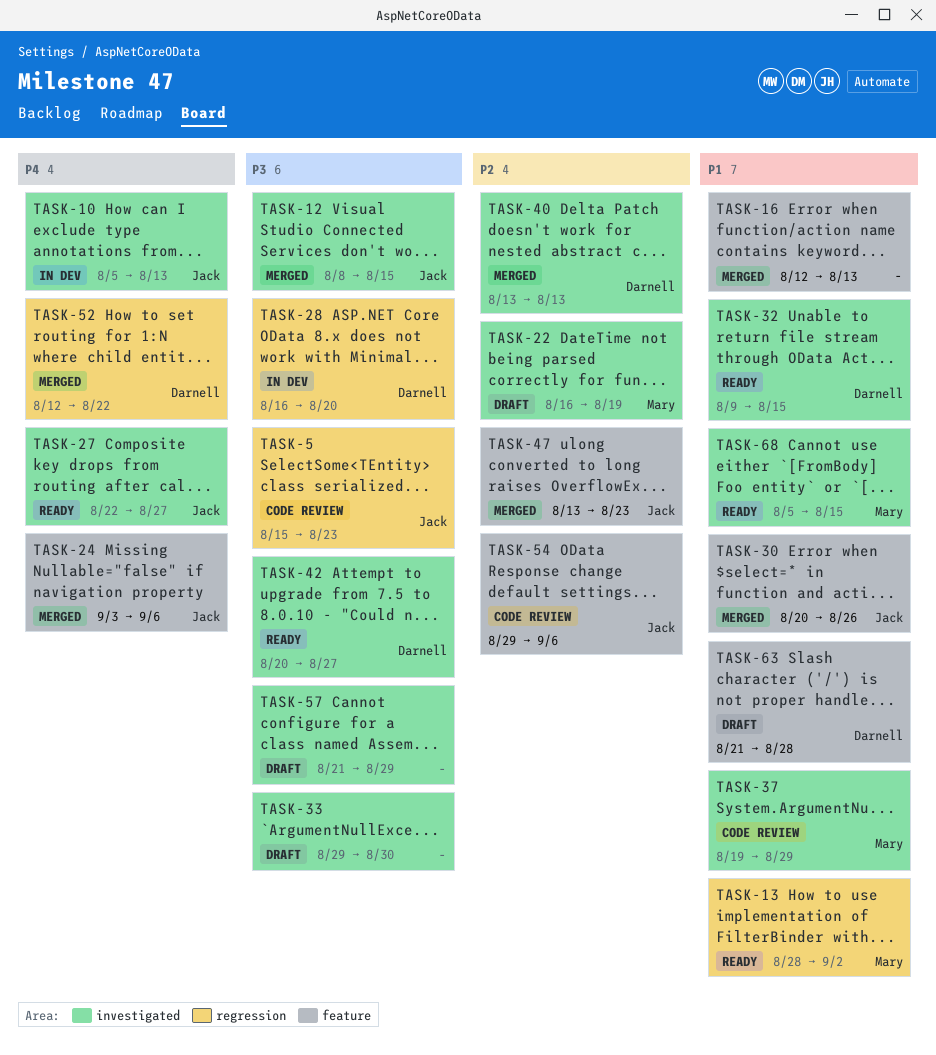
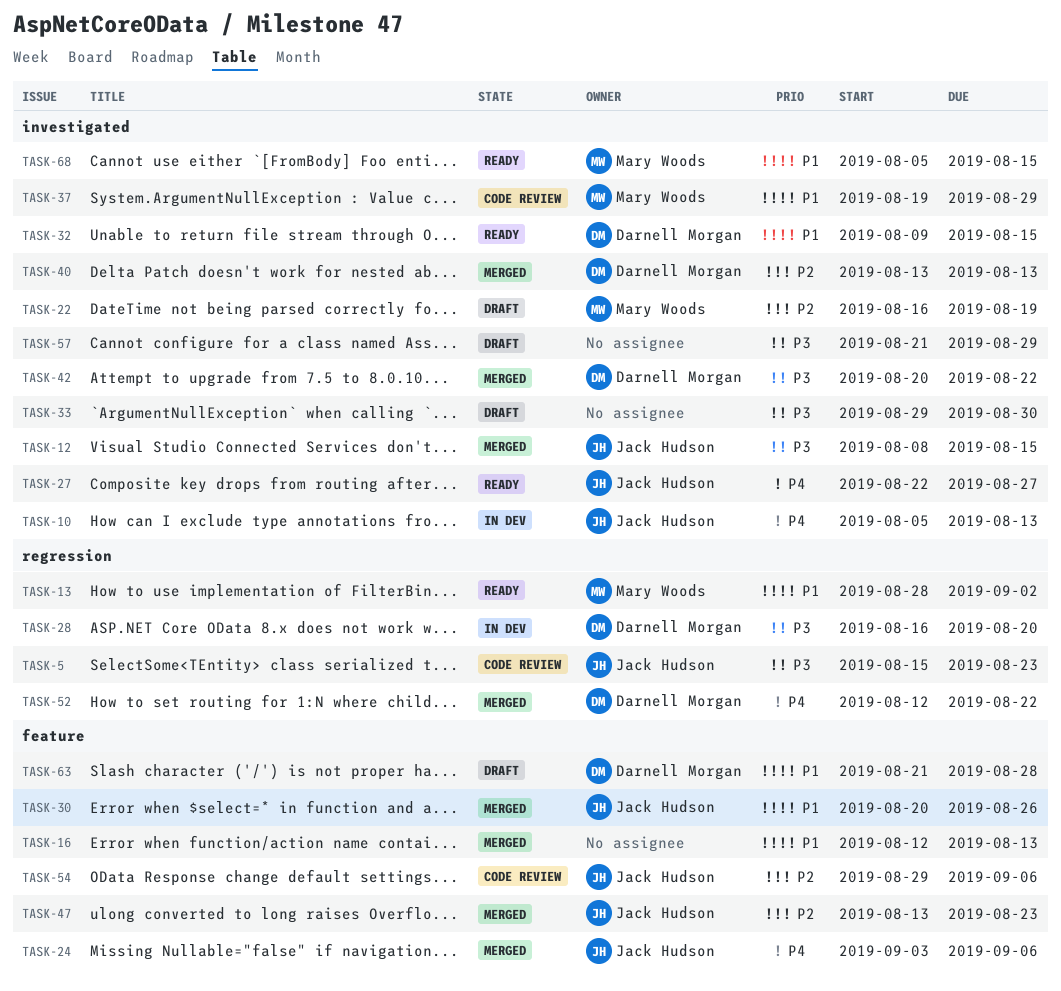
TASK-42, status: Ready -> Merged
TASK-42, due: Aug 27 -> Aug 22

